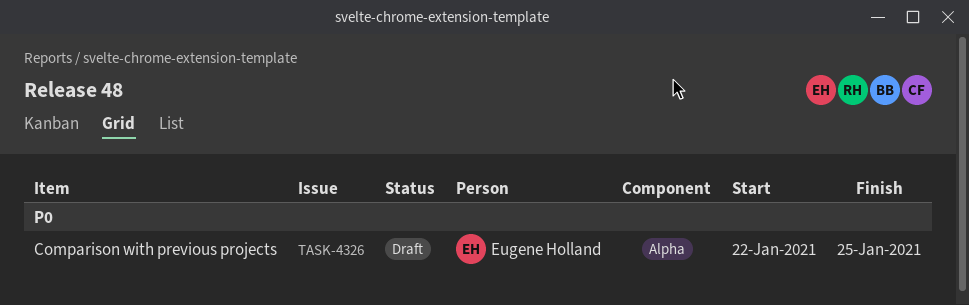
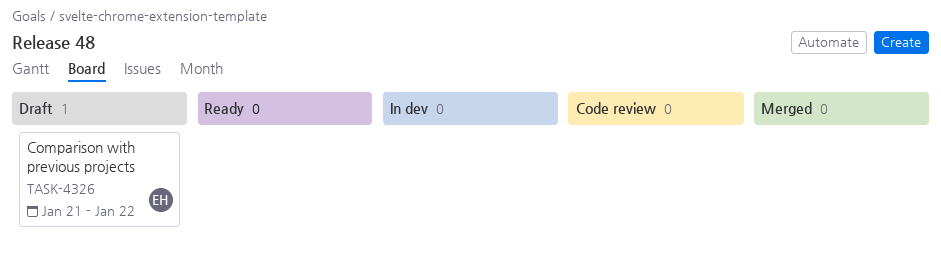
TASK-4326, start: Jan 22 -> Jan 21
TASK-4326, due: Jan 25 -> Jan 22

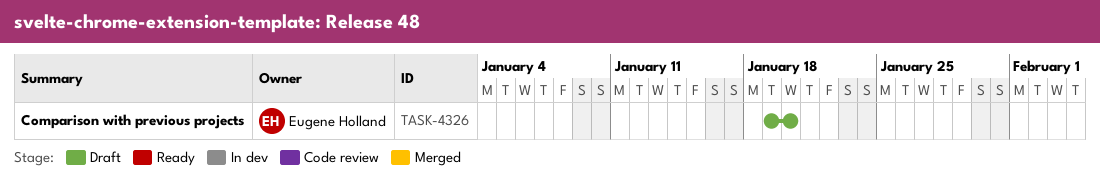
TASK-4326, start: Jan 21 -> Jan 19
TASK-4326, due: Jan 22 -> Jan 20

